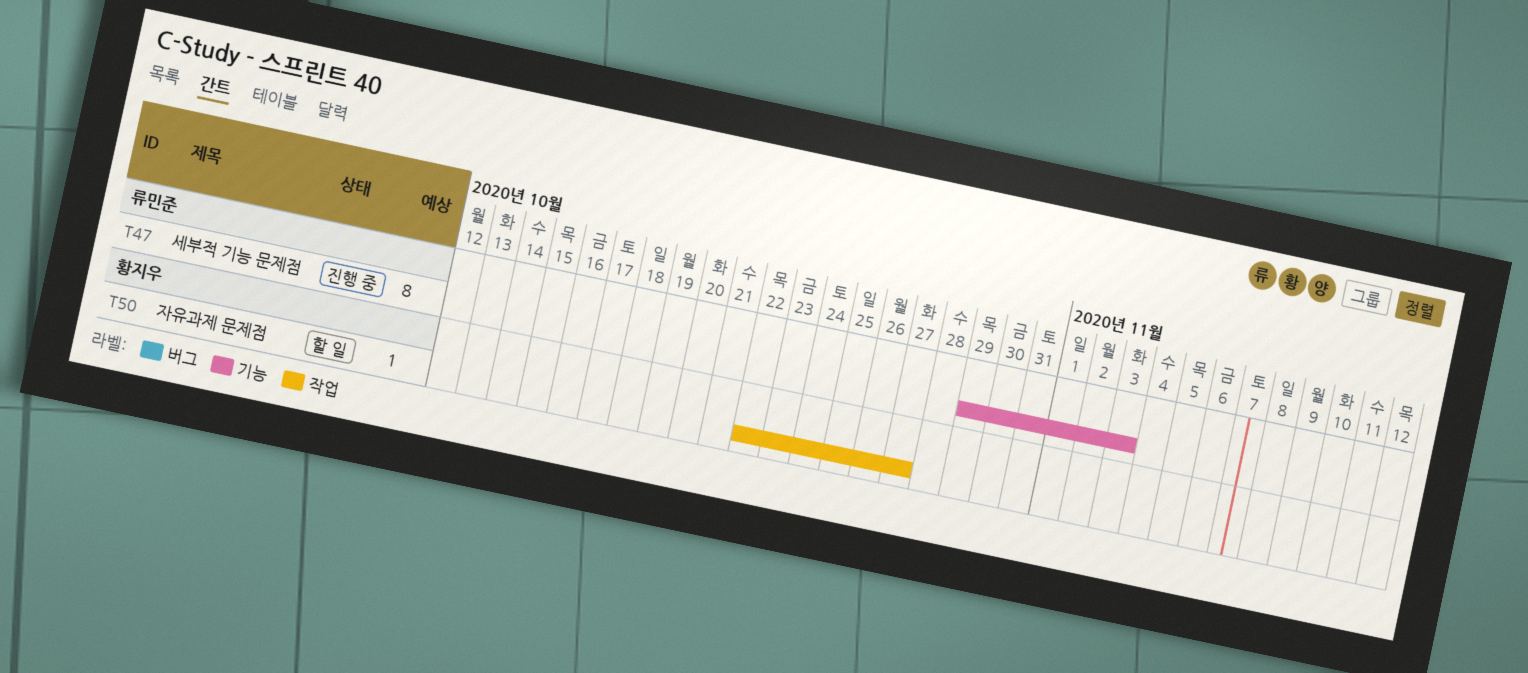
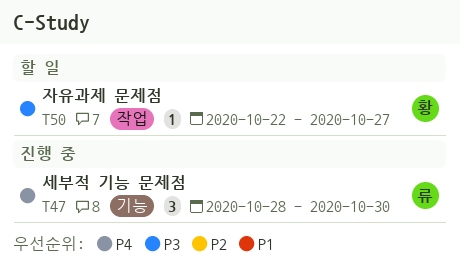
T47, estimate: 8 -> 3
T47, start: Oct 29 -> Oct 28
T47, due: Nov 3 -> Oct 30

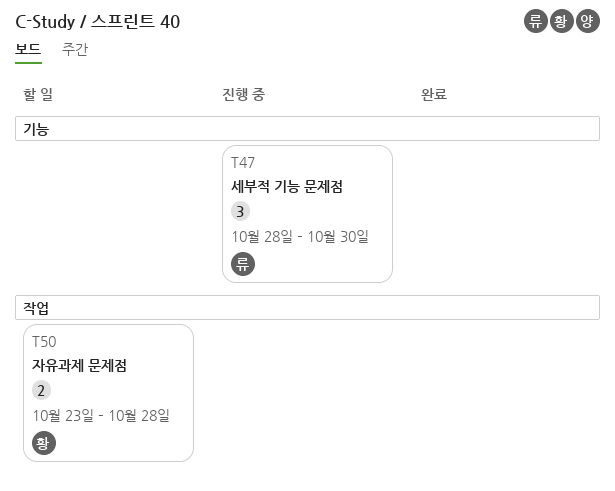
T50, estimate: 1 -> 2
T50, start: Oct 22 -> Oct 23
T50, due: Oct 27 -> Oct 28

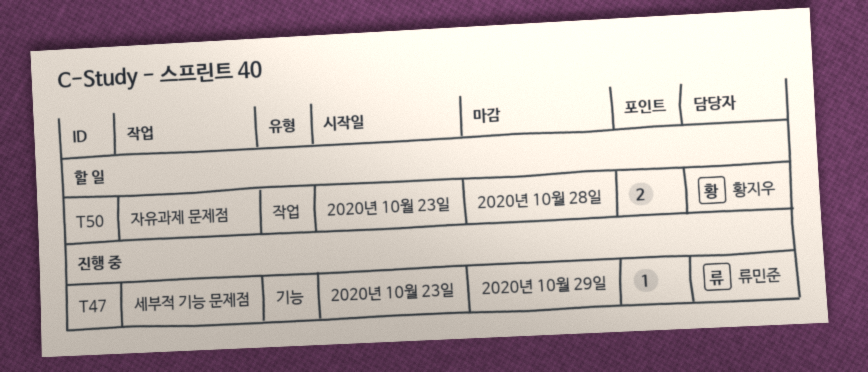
T47, estimate: 3 -> 1
T47, start: Oct 28 -> Oct 23
T47, due: Oct 30 -> Oct 29

